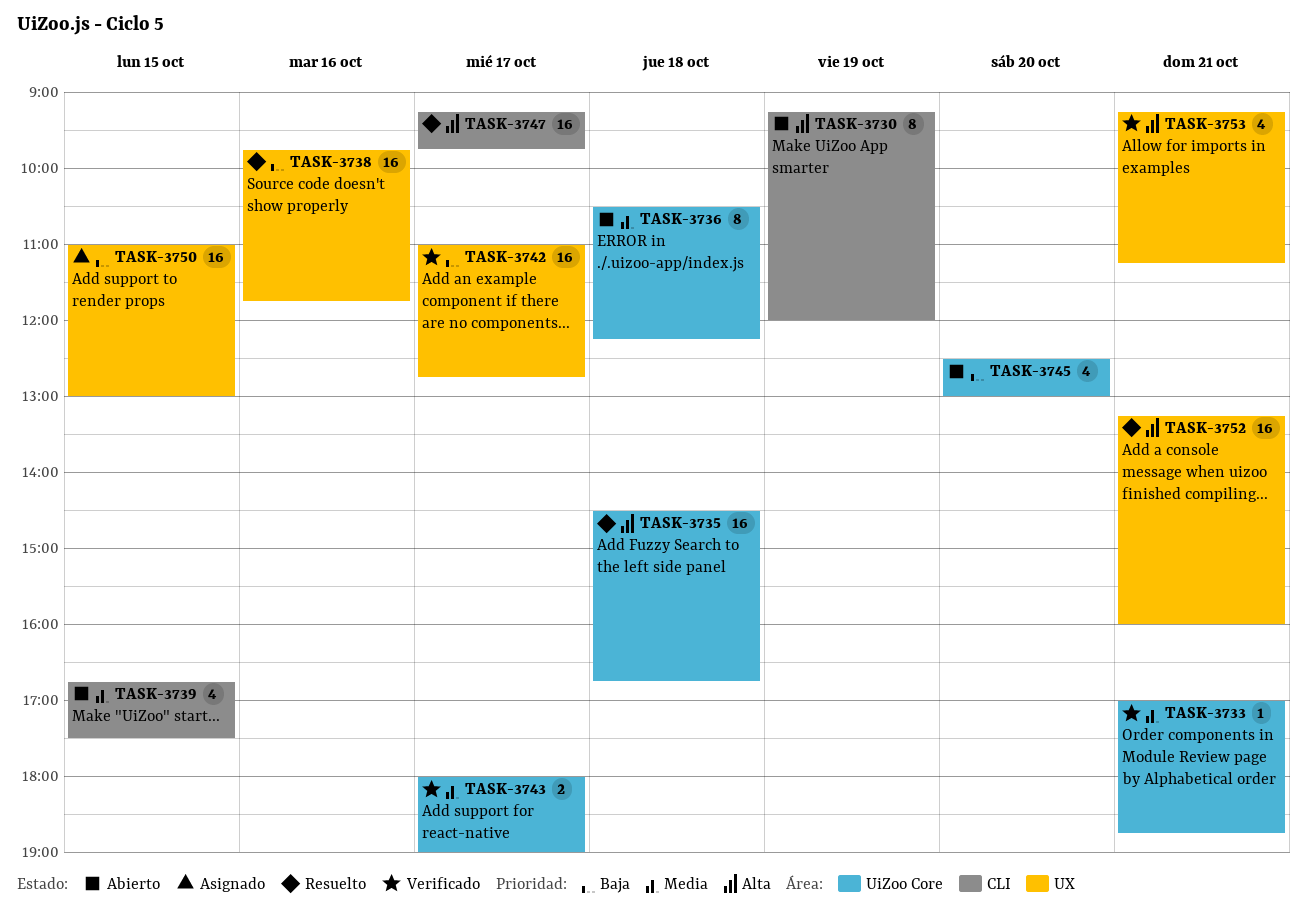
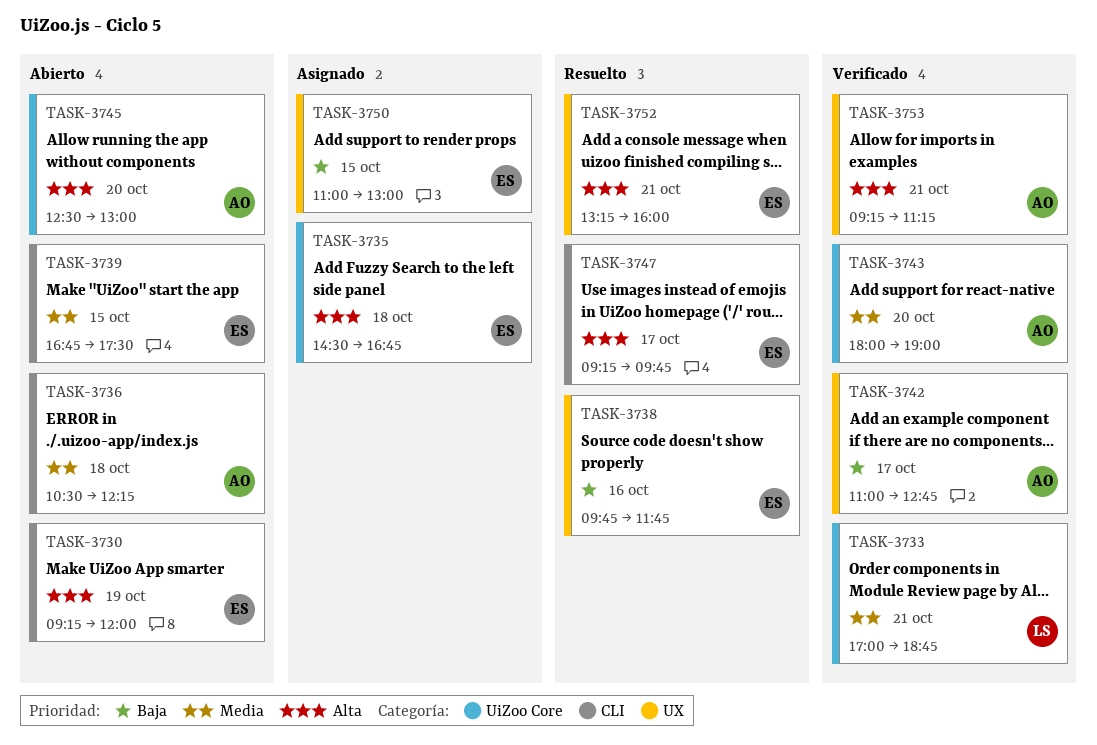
TASK-3735, status: Resuelto -> Asignado
TASK-3736, label: UiZoo Core -> CLI
TASK-3743, day: Oct 17 -> Oct 20
TASK-3745, priority: Baja -> Alta

